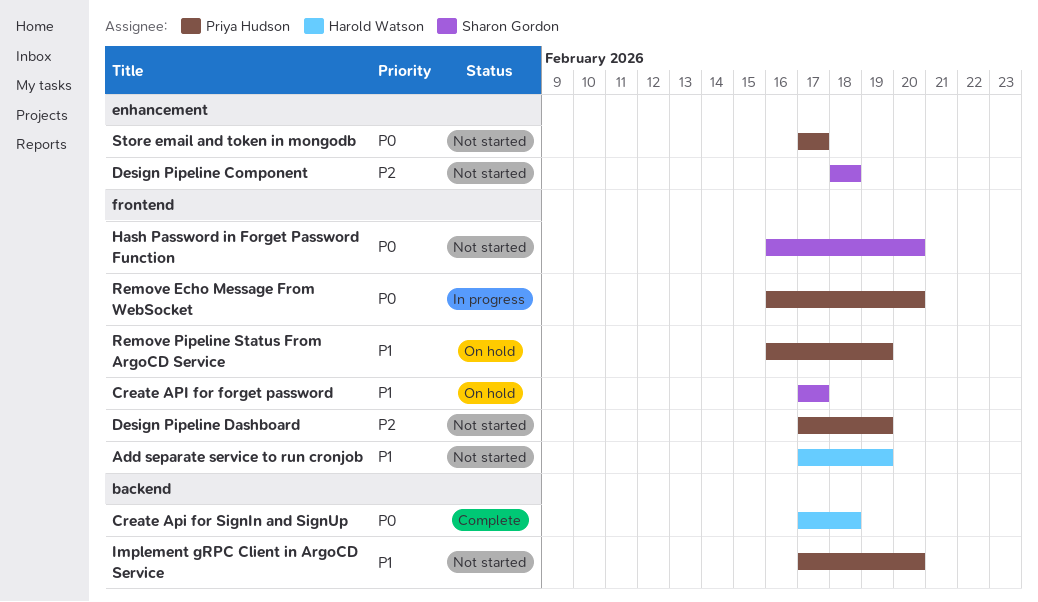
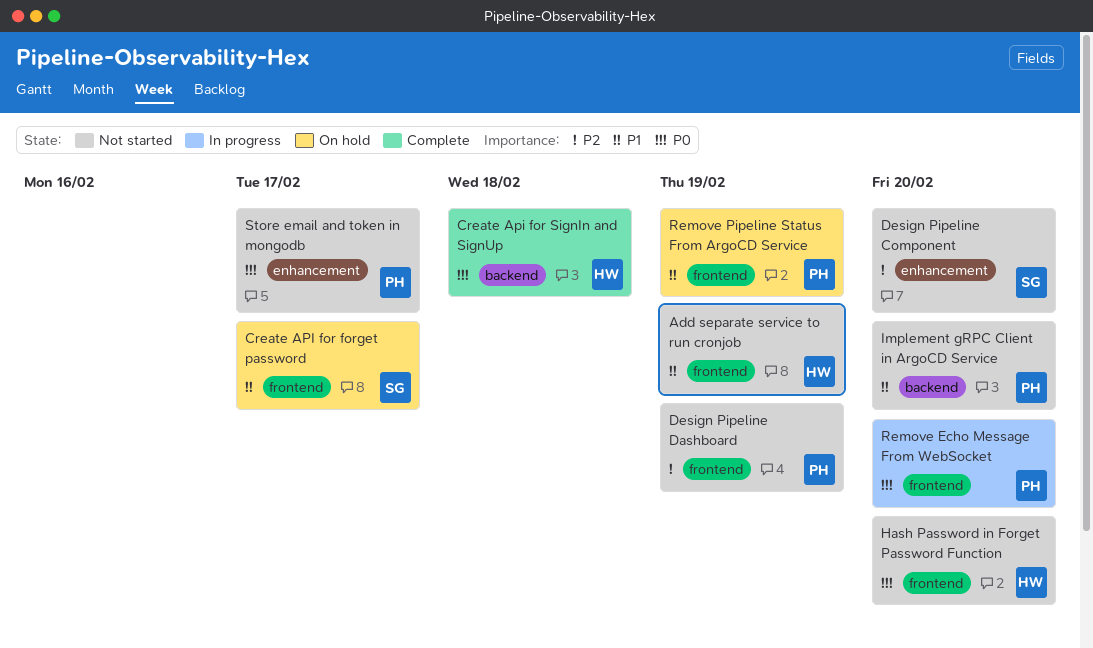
Design Pipeline Component, due: Feb 18 -> Feb 20
Hash Password in Forget Password Function, owner: Sharon Gordon -> Harold Watson

